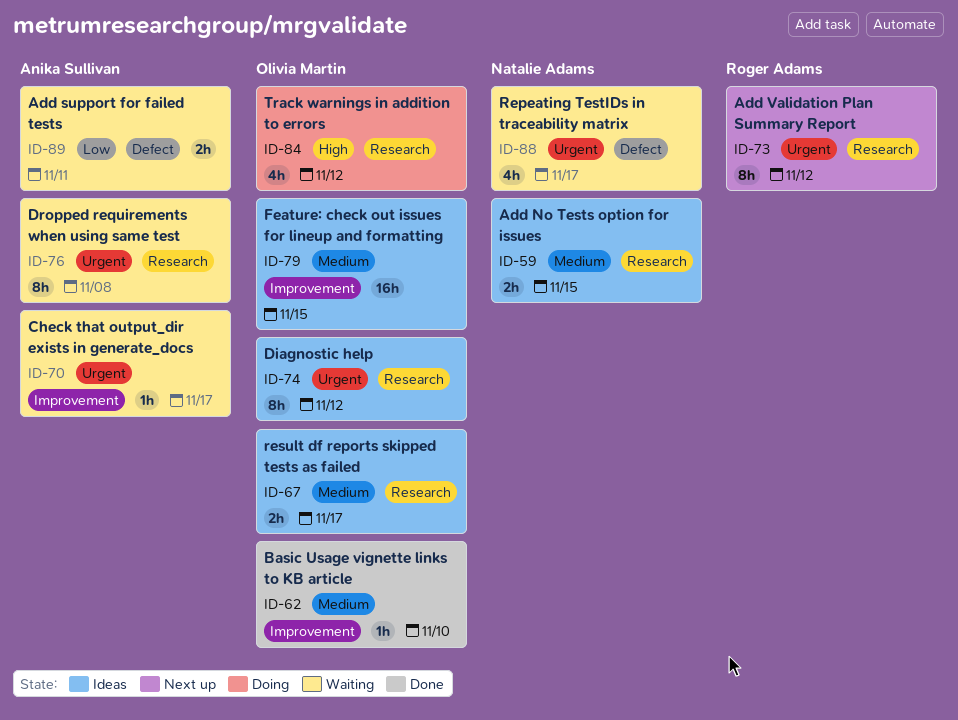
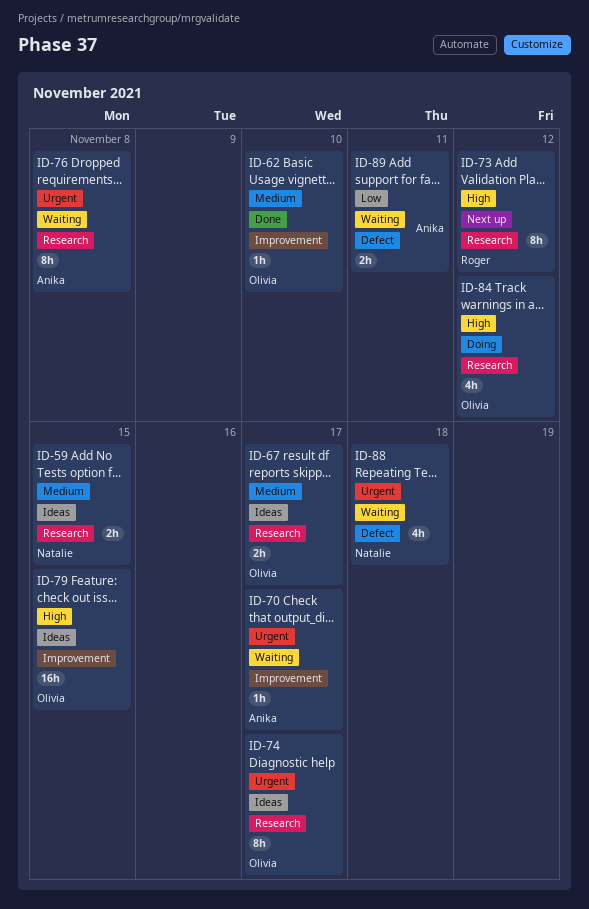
ID-73, priority: Urgent -> High
ID-74, due: Nov 12 -> Nov 17
ID-79, priority: Medium -> High
ID-88, due: Nov 17 -> Nov 18

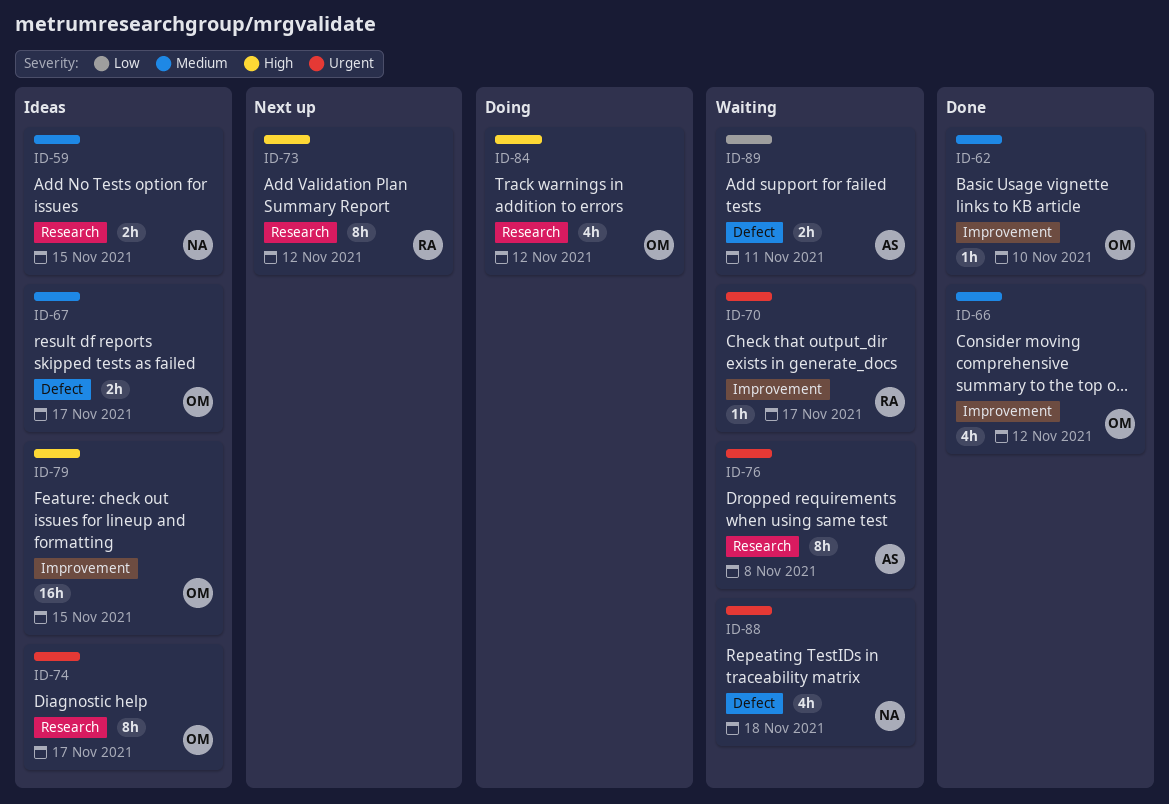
ID-66: none -> present
ID-67, label: Research -> Defect
ID-70, owner: Anika -> Roger

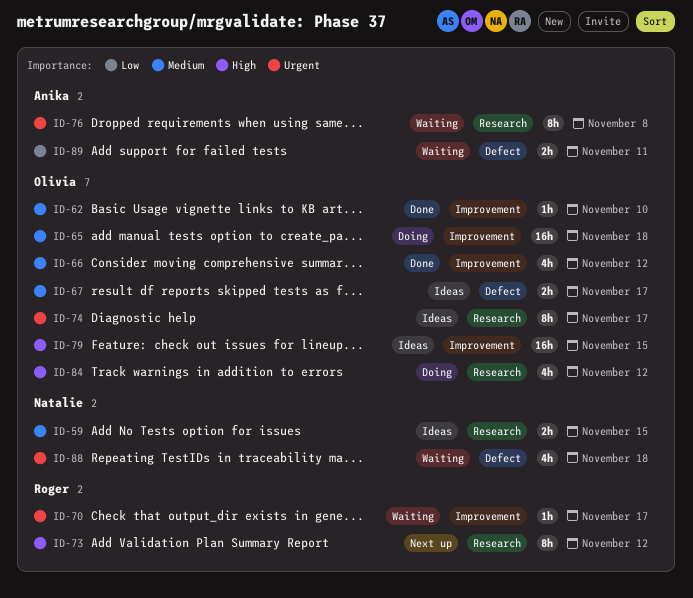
ID-65: none -> present

